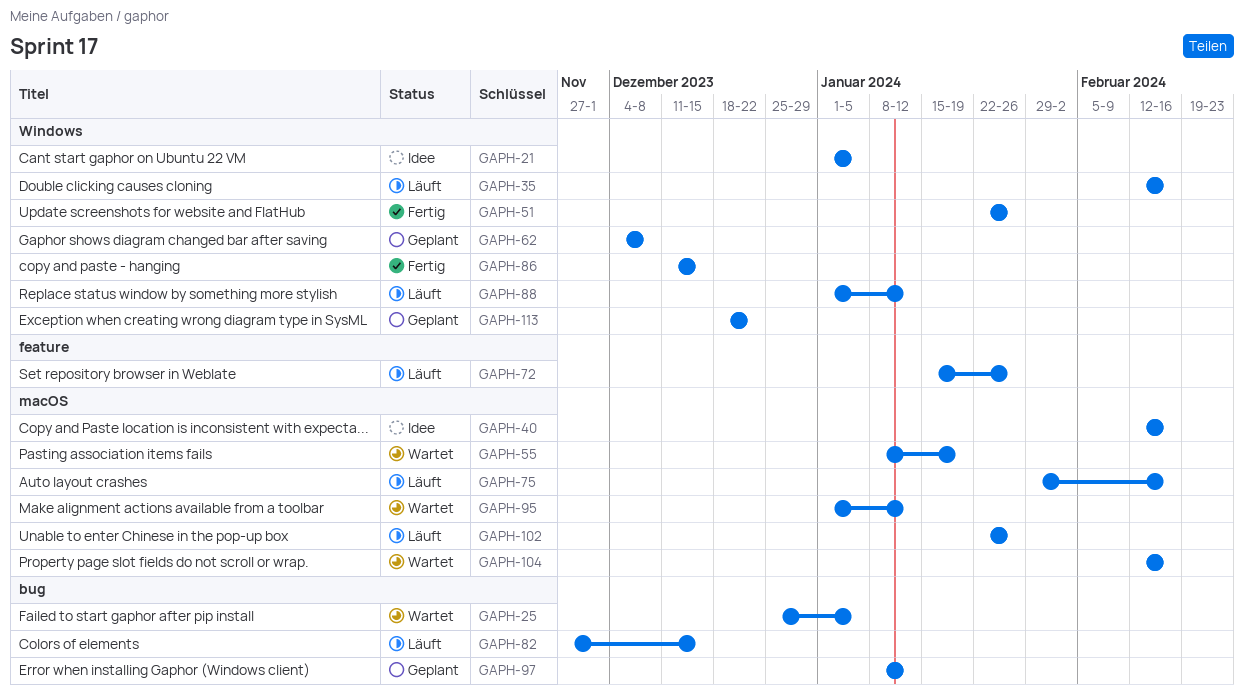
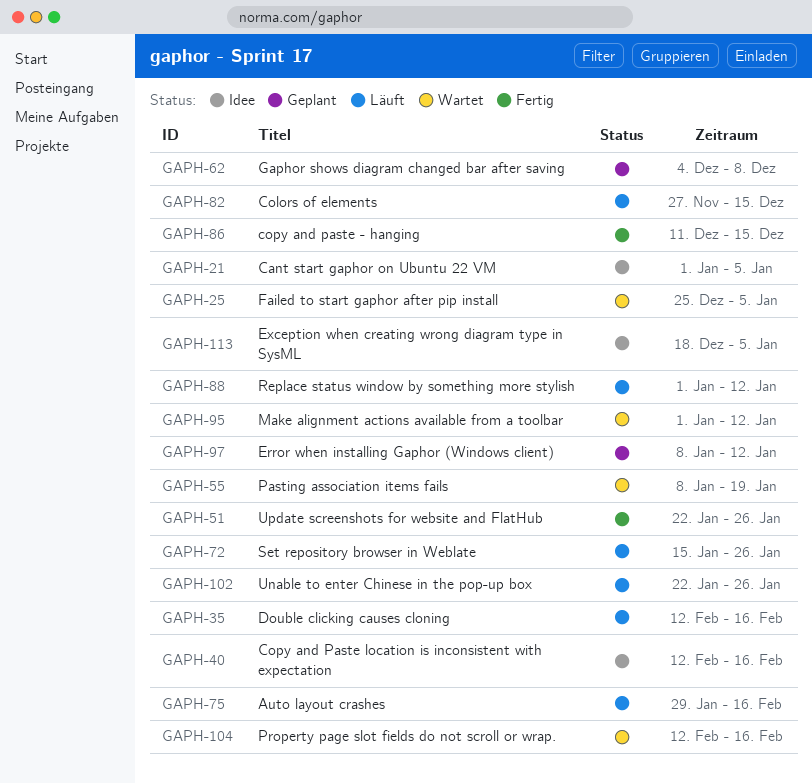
GAPH-113, status: Geplant -> Idee
GAPH-113, due: Dec 22 -> Jan 5

